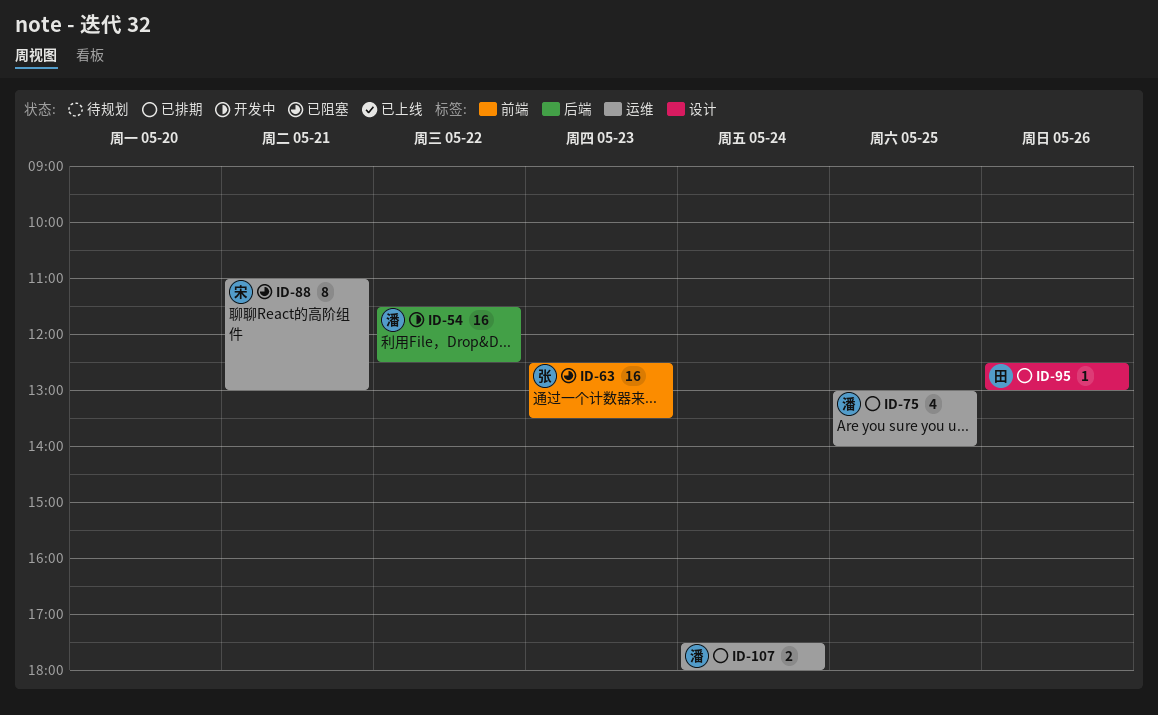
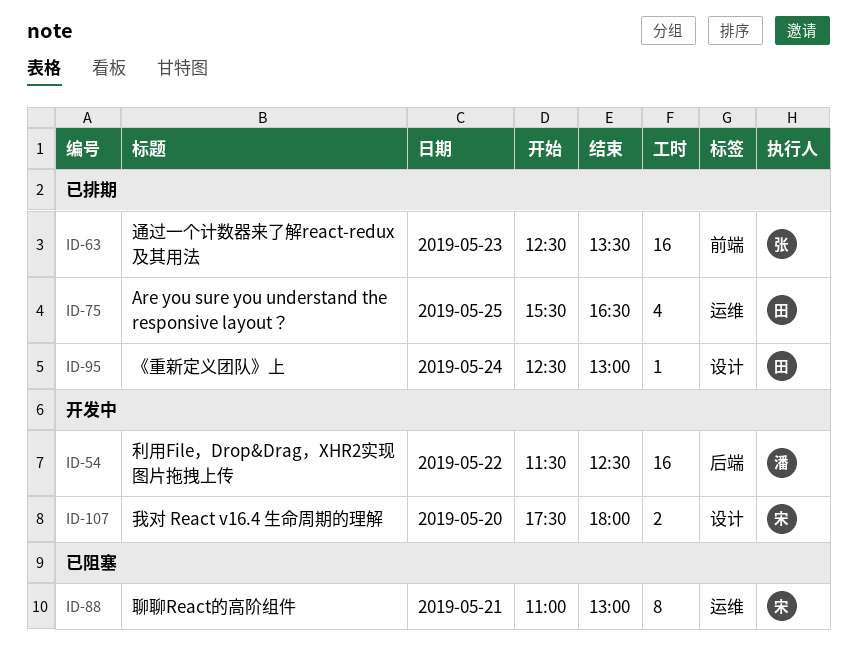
ID-63, status: 已阻塞 -> 已排期
ID-75, owner: 潘 -> 田
ID-75, begins: 13:00 -> 15:30
ID-75, ends: 14:00 -> 16:30
ID-95, day: May 26 -> May 24
ID-107, status: 已排期 -> 开发中
ID-107, owner: 潘 -> 宋
ID-107, label: 运维 -> 设计
ID-107, day: May 24 -> May 20

